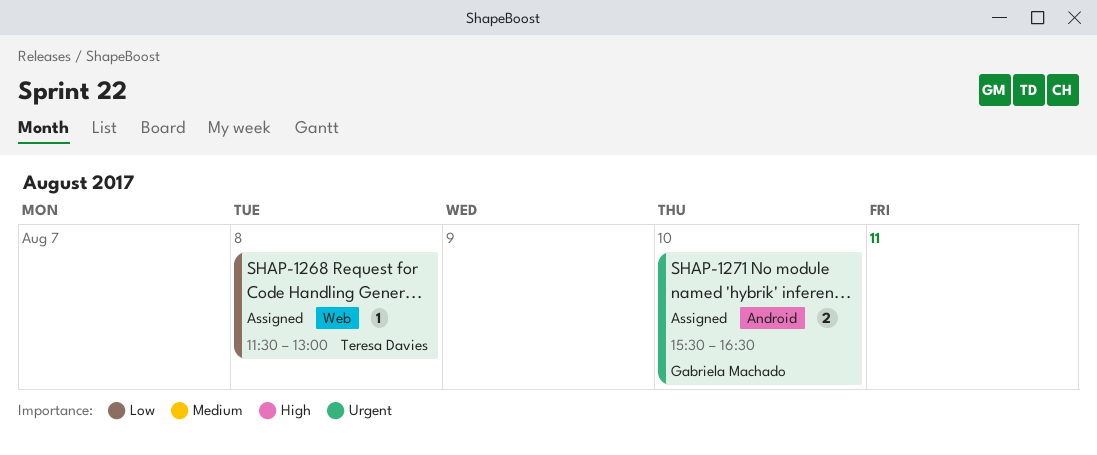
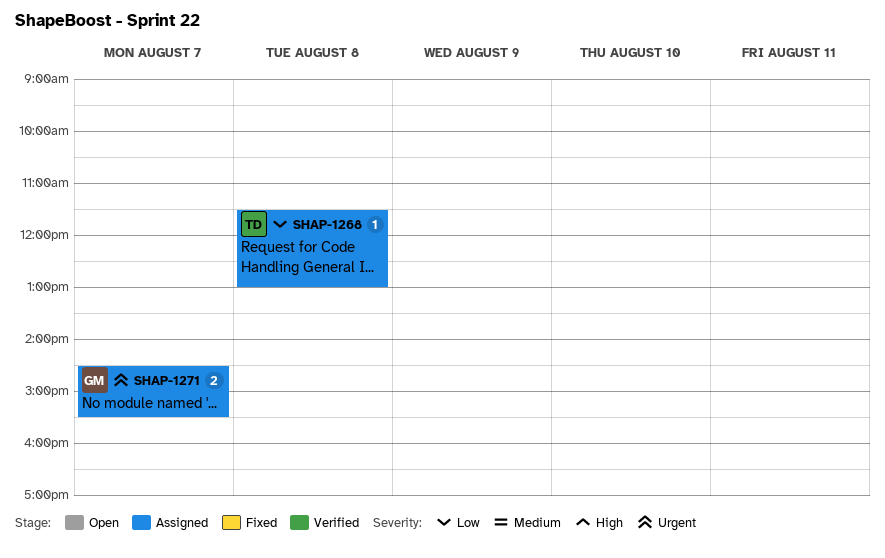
SHAP-1271, day: Aug 10 -> Aug 7
SHAP-1271, begins: 15:30 -> 14:30
SHAP-1271, ends: 16:30 -> 15:30

